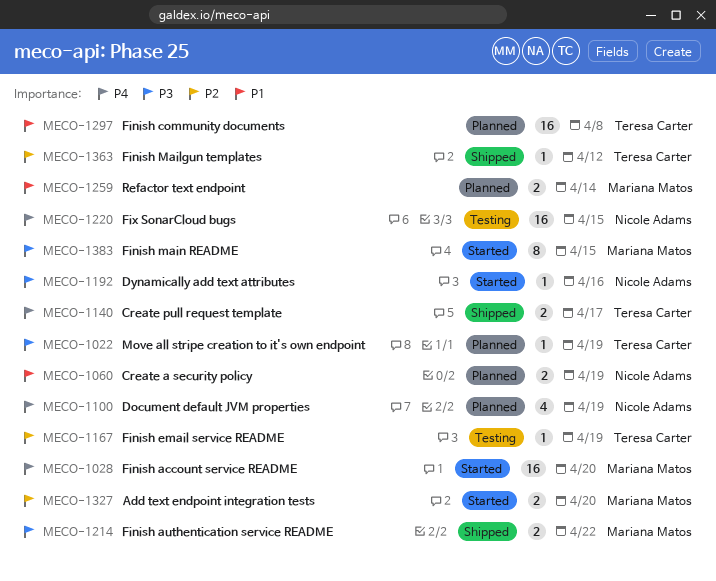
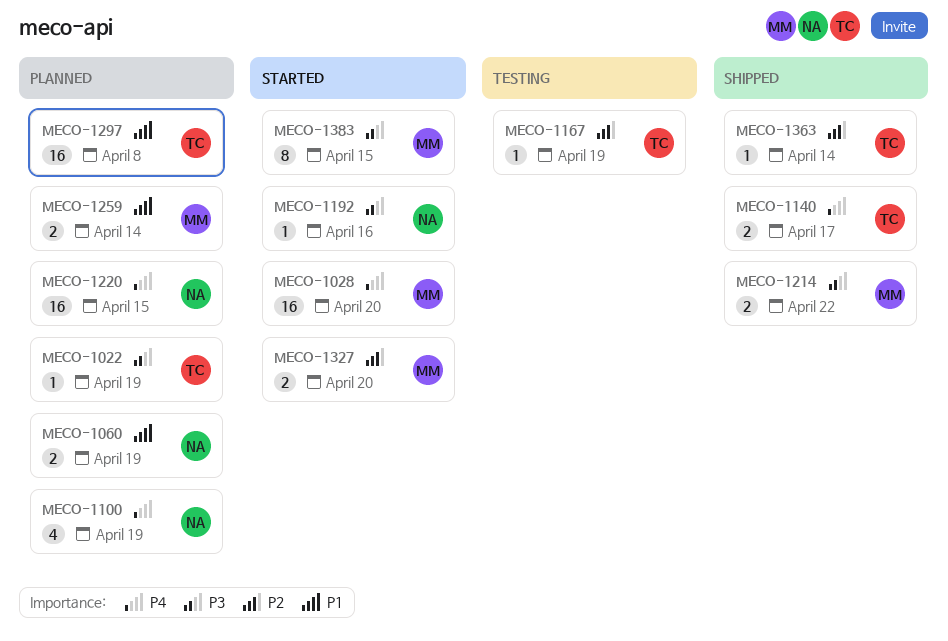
MECO-1220, status: Testing -> Planned
MECO-1363, due: Apr 12 -> Apr 14

